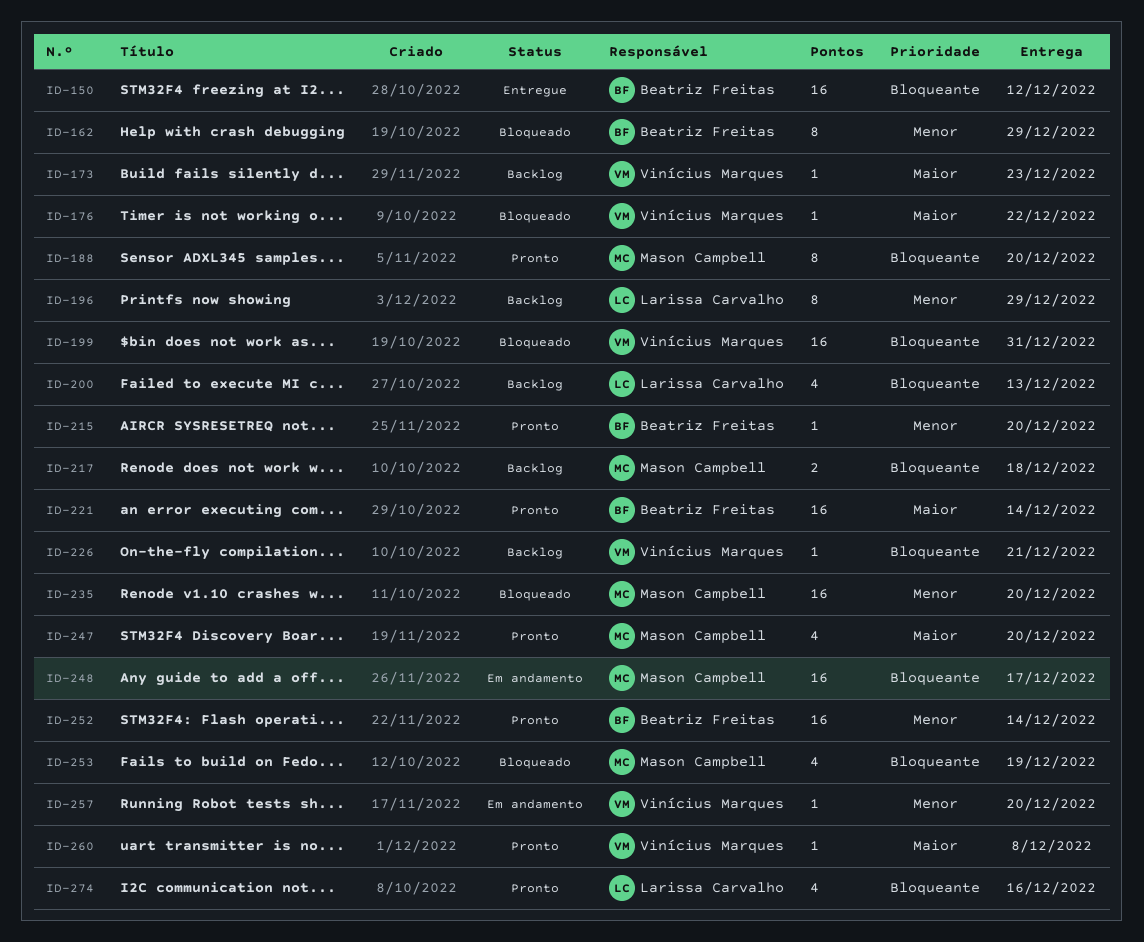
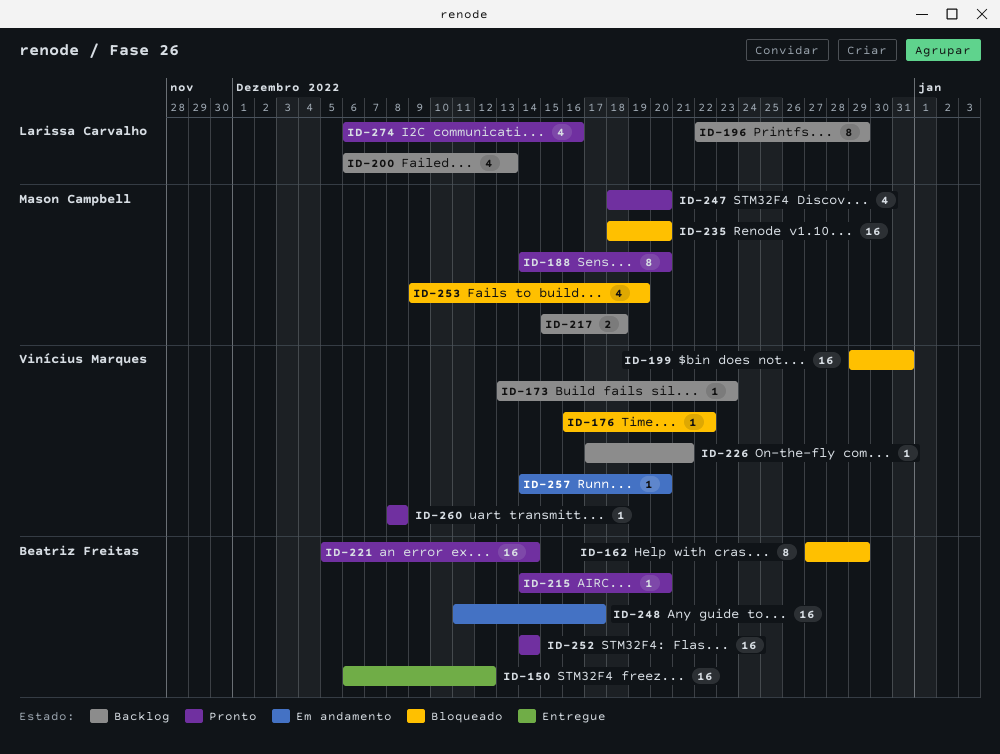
ID-248, owner: Mason Campbell -> Beatriz Freitas

